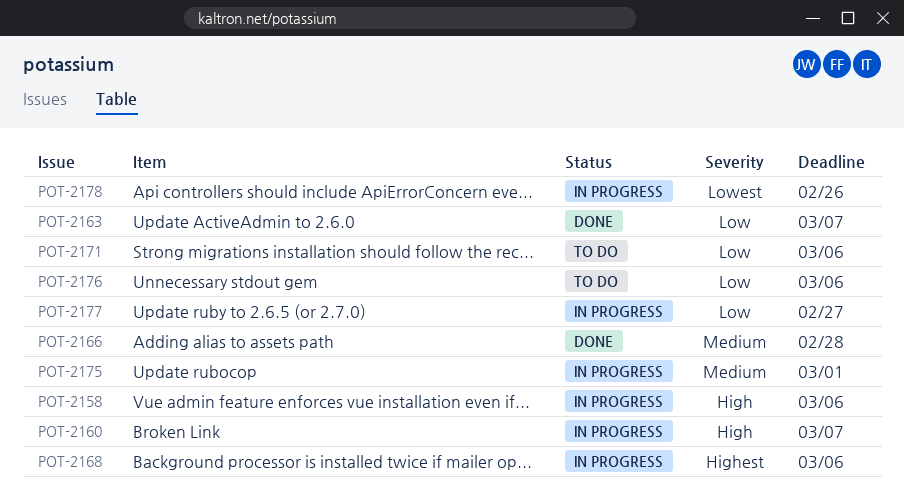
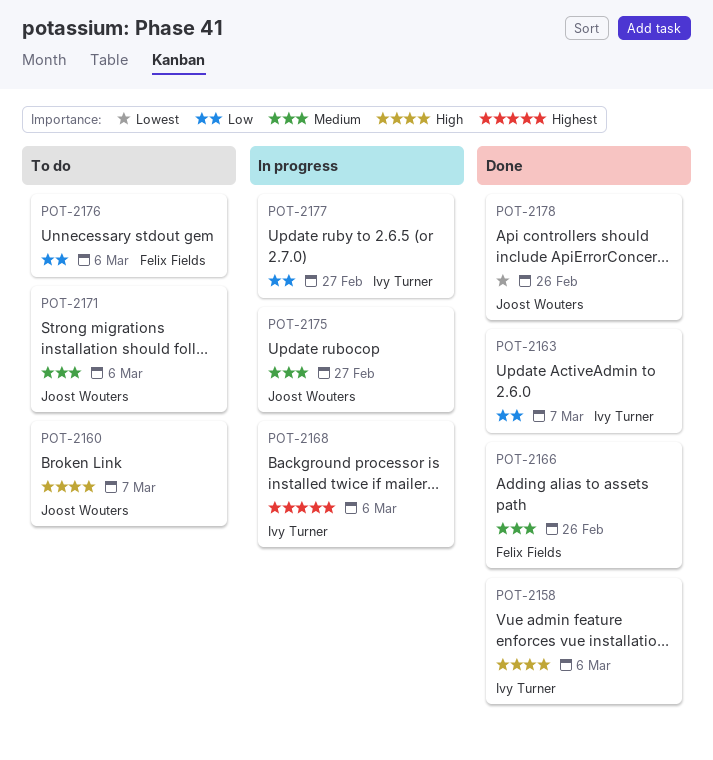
POT-2158, status: In progress -> Done
POT-2160, status: In progress -> To do
POT-2166, due: Feb 28 -> Feb 26
POT-2171, priority: Low -> Medium
POT-2175, due: Mar 1 -> Feb 27
POT-2178, status: In progress -> Done

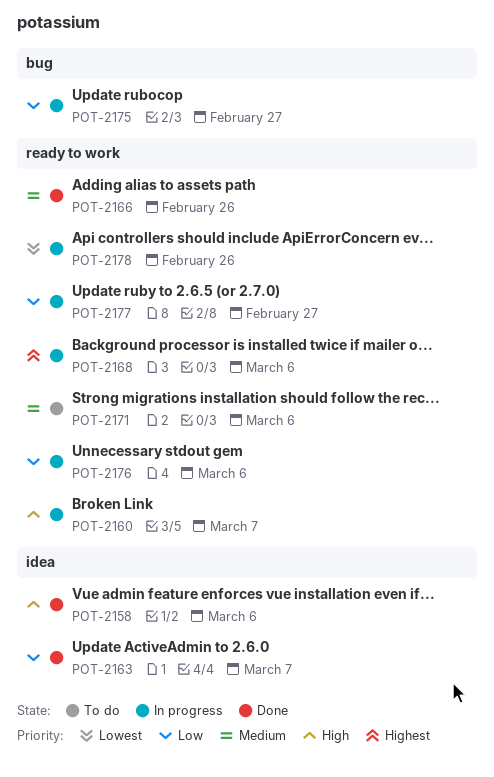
POT-2160, status: To do -> In progress
POT-2175, priority: Medium -> Low
POT-2176, status: To do -> In progress
POT-2178, status: Done -> In progress

